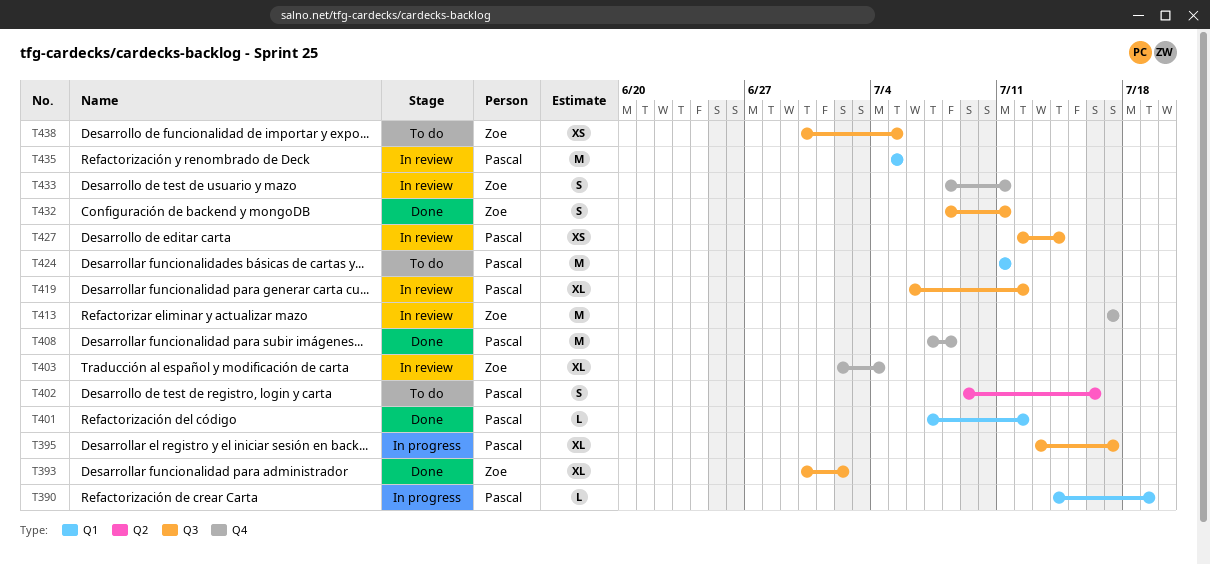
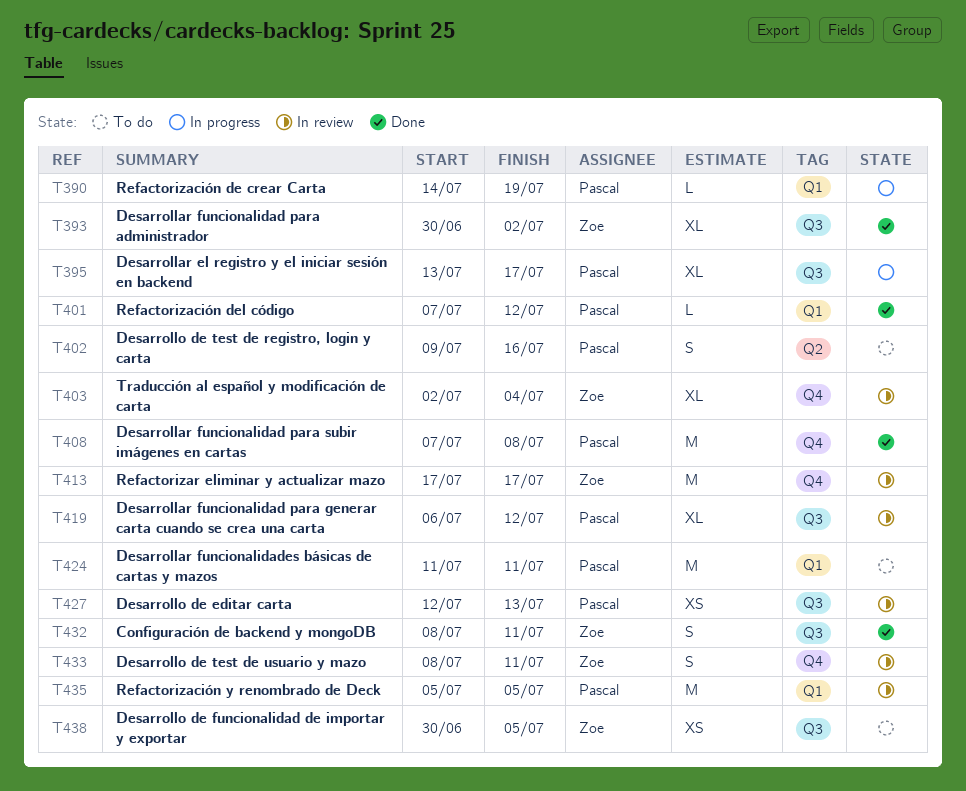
T427, due: Jul 14 -> Jul 13

